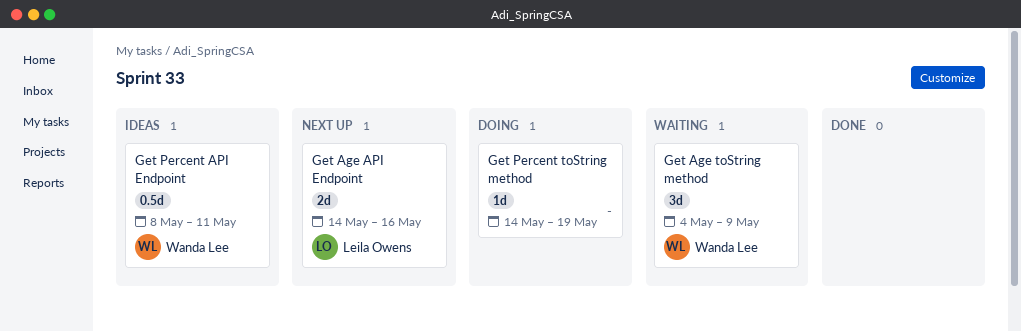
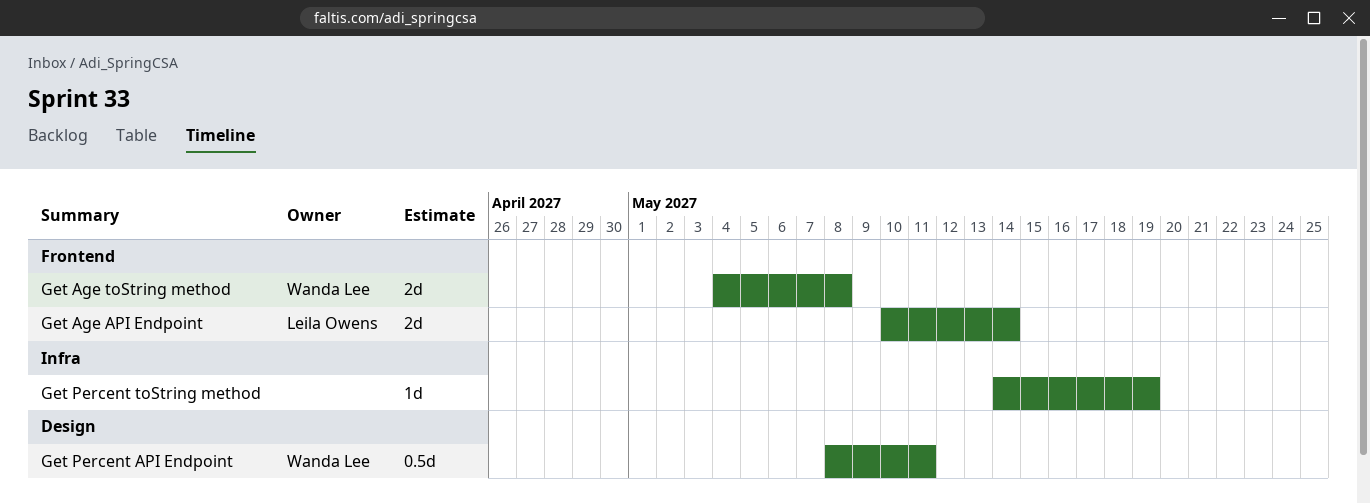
Get Age API Endpoint, start: May 14 -> May 10
Get Age API Endpoint, due: May 16 -> May 14
Get Age toString method, estimate: 3d -> 2d
Get Age toString method, due: May 9 -> May 8

